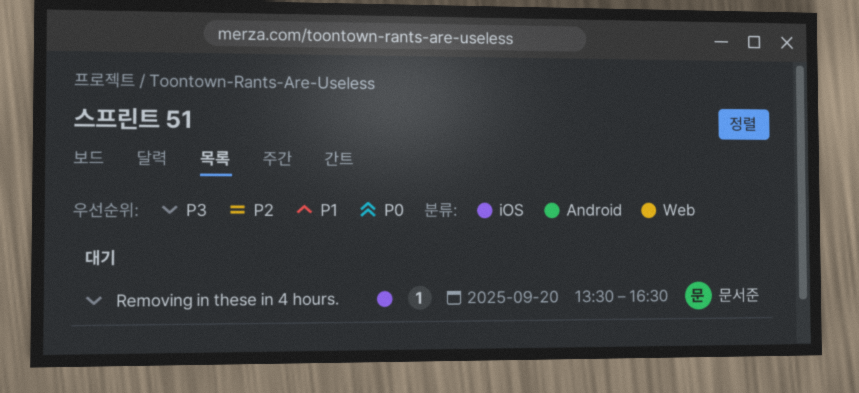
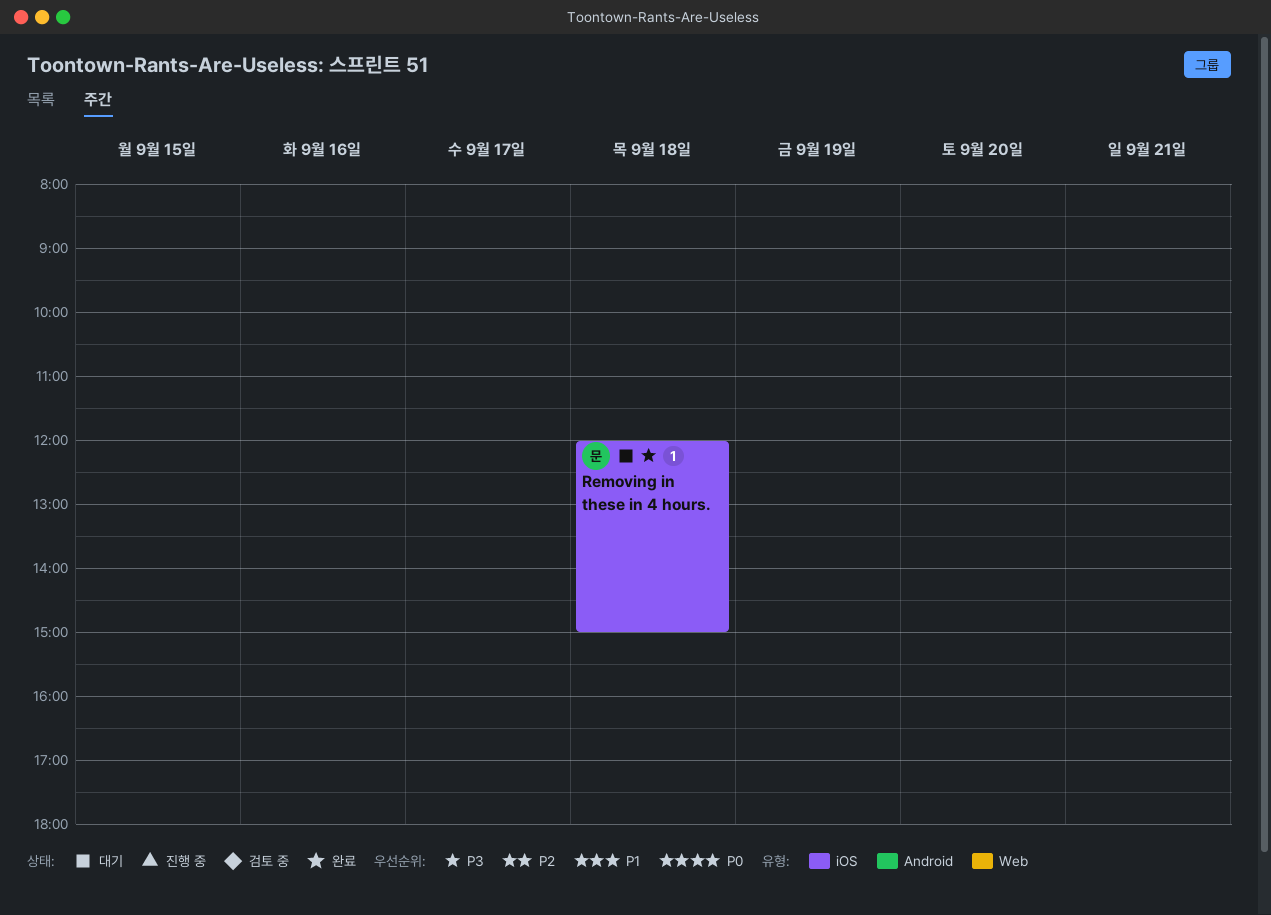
Removing in these in 4 hours., day: Sep 20 -> Sep 18
Removing in these in 4 hours., begins: 13:30 -> 12:00
Removing in these in 4 hours., ends: 16:30 -> 15:00

